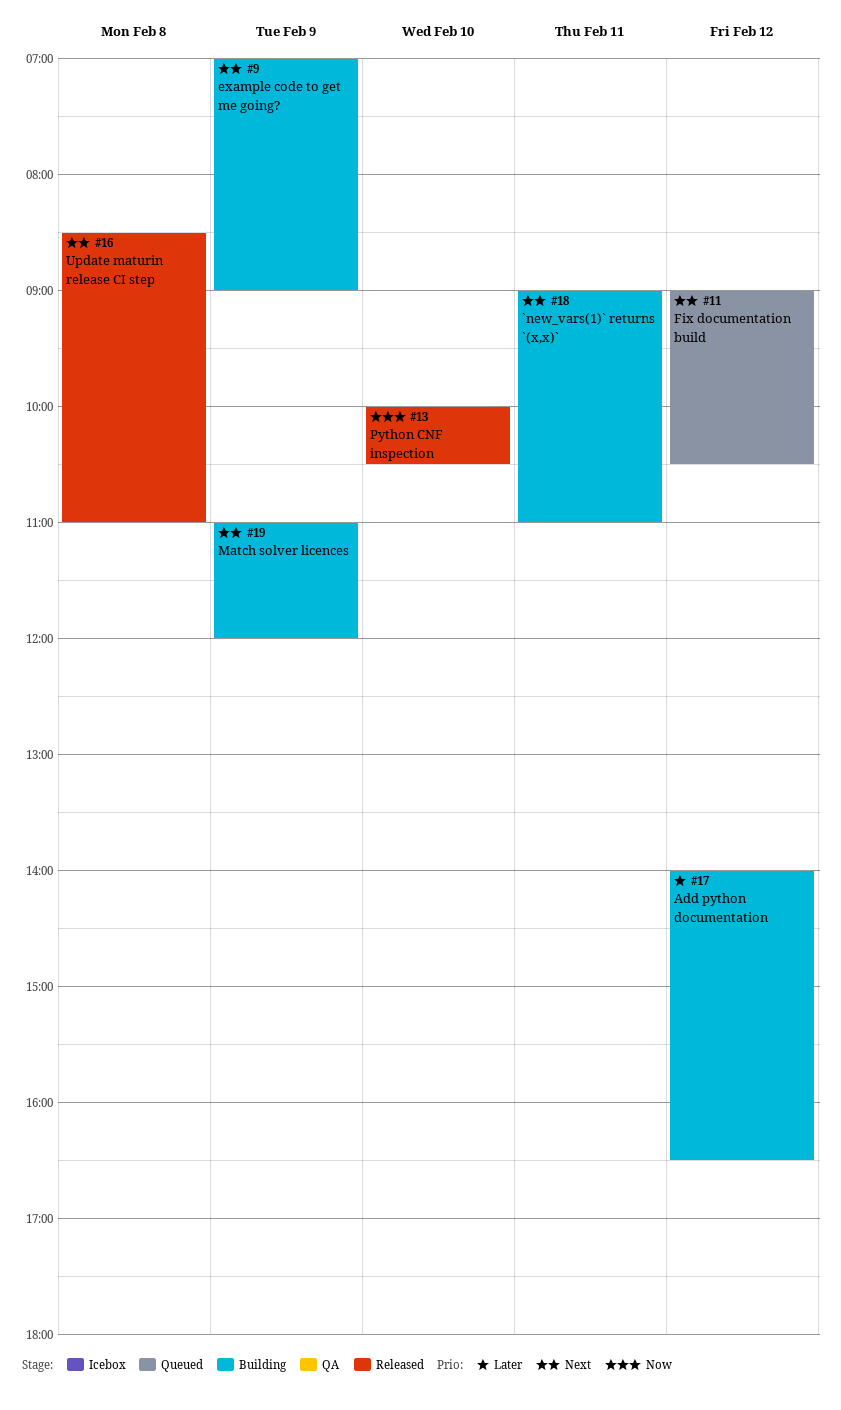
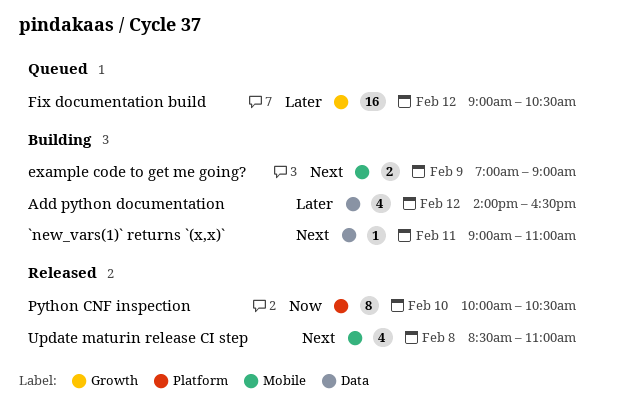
Fix documentation build, priority: Next -> Later
Match solver licences: present -> none

